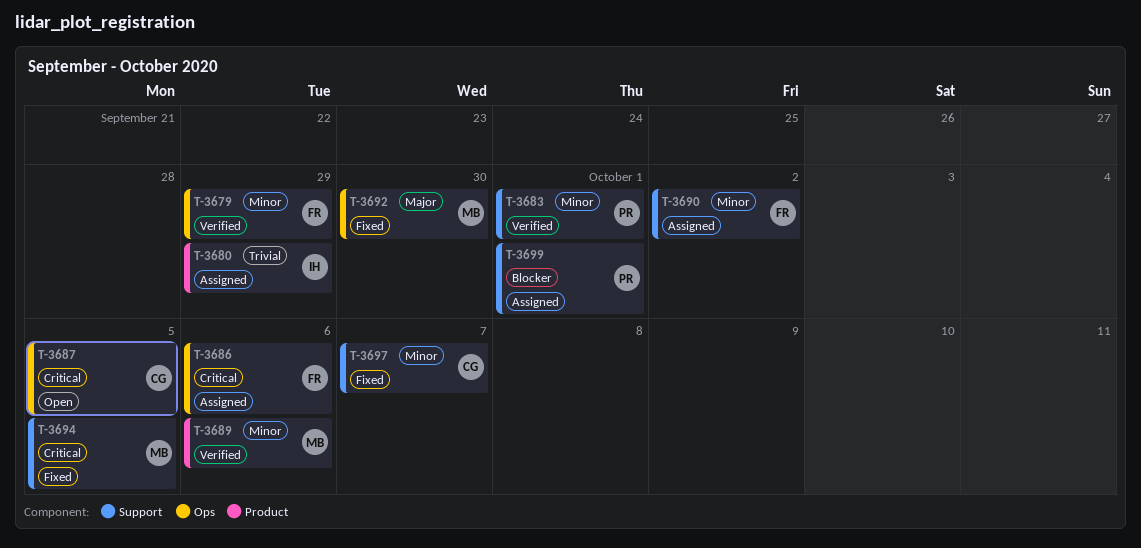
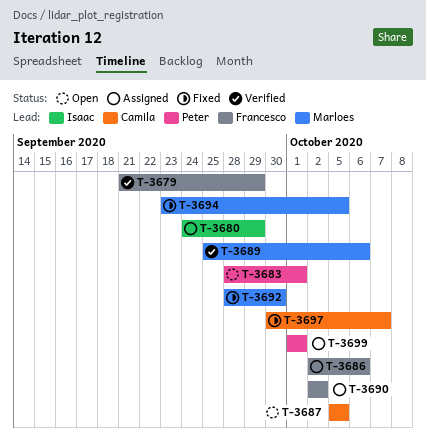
T-3683, status: Verified -> Open

